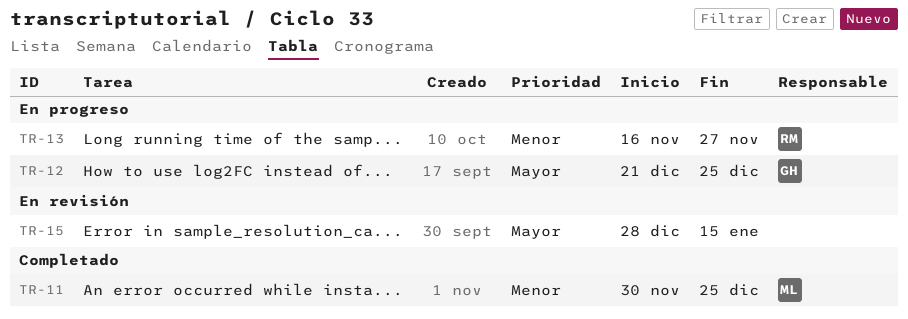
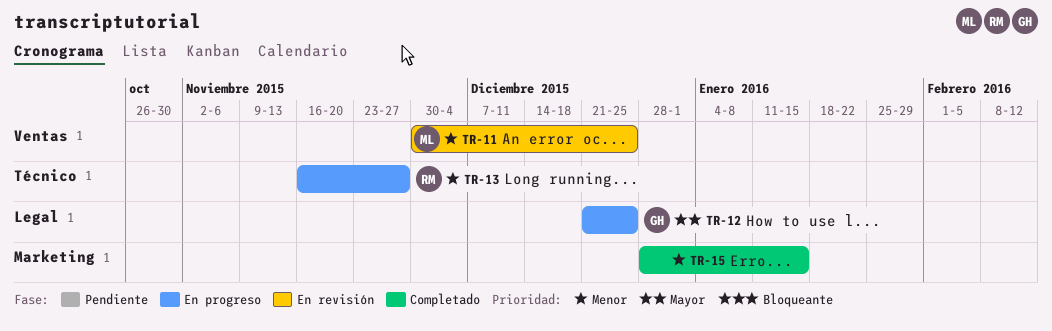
TR-11, status: Completado -> En revisión
TR-15, status: En revisión -> Completado
TR-15, priority: Mayor -> Menor

